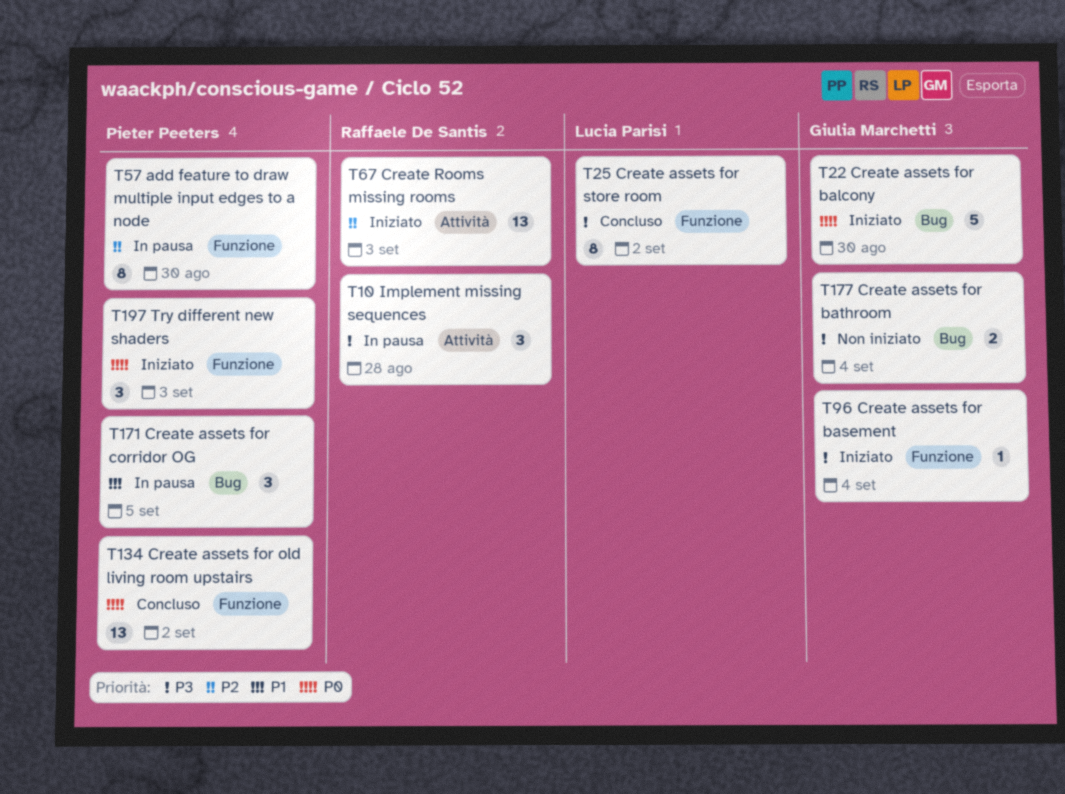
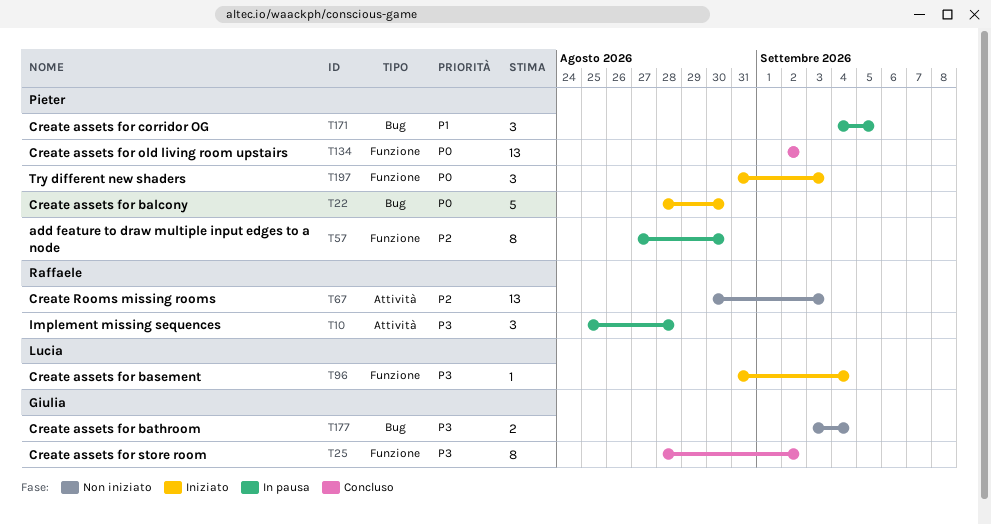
T22, owner: Giulia Marchetti -> Pieter Peeters
T25, owner: Lucia Parisi -> Giulia Marchetti
T67, status: Iniziato -> Non iniziato
T96, owner: Giulia Marchetti -> Lucia Parisi

